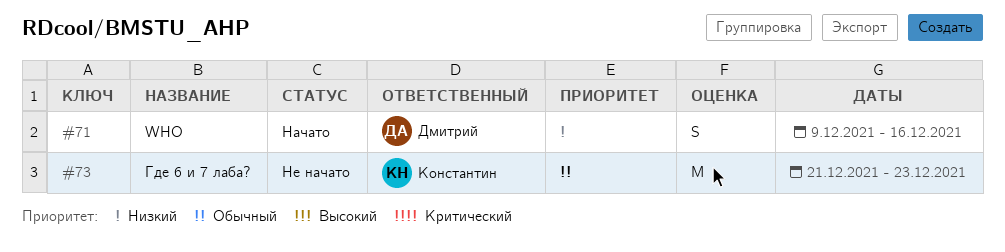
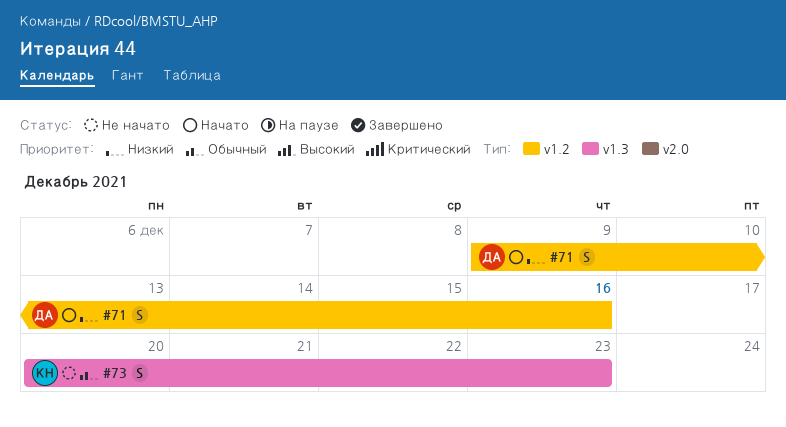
#73, estimate: M -> S
#73, start: Dec 21 -> Dec 20

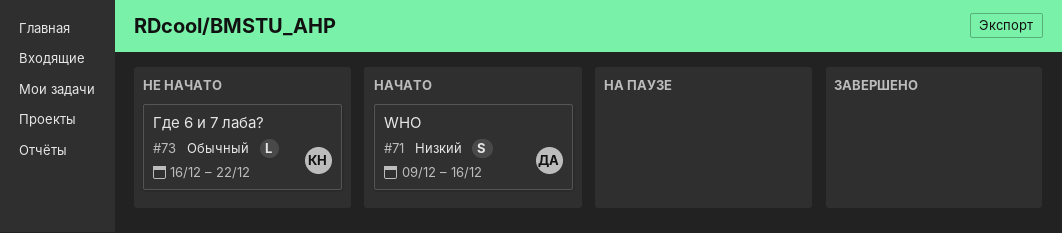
#73, estimate: S -> L
#73, start: Dec 20 -> Dec 16
#73, due: Dec 23 -> Dec 22

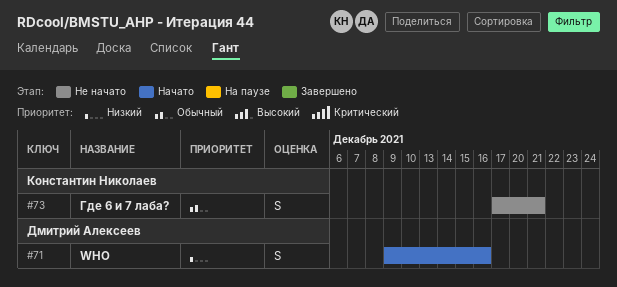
#73, estimate: L -> S
#73, start: Dec 16 -> Dec 17
#73, due: Dec 22 -> Dec 21

